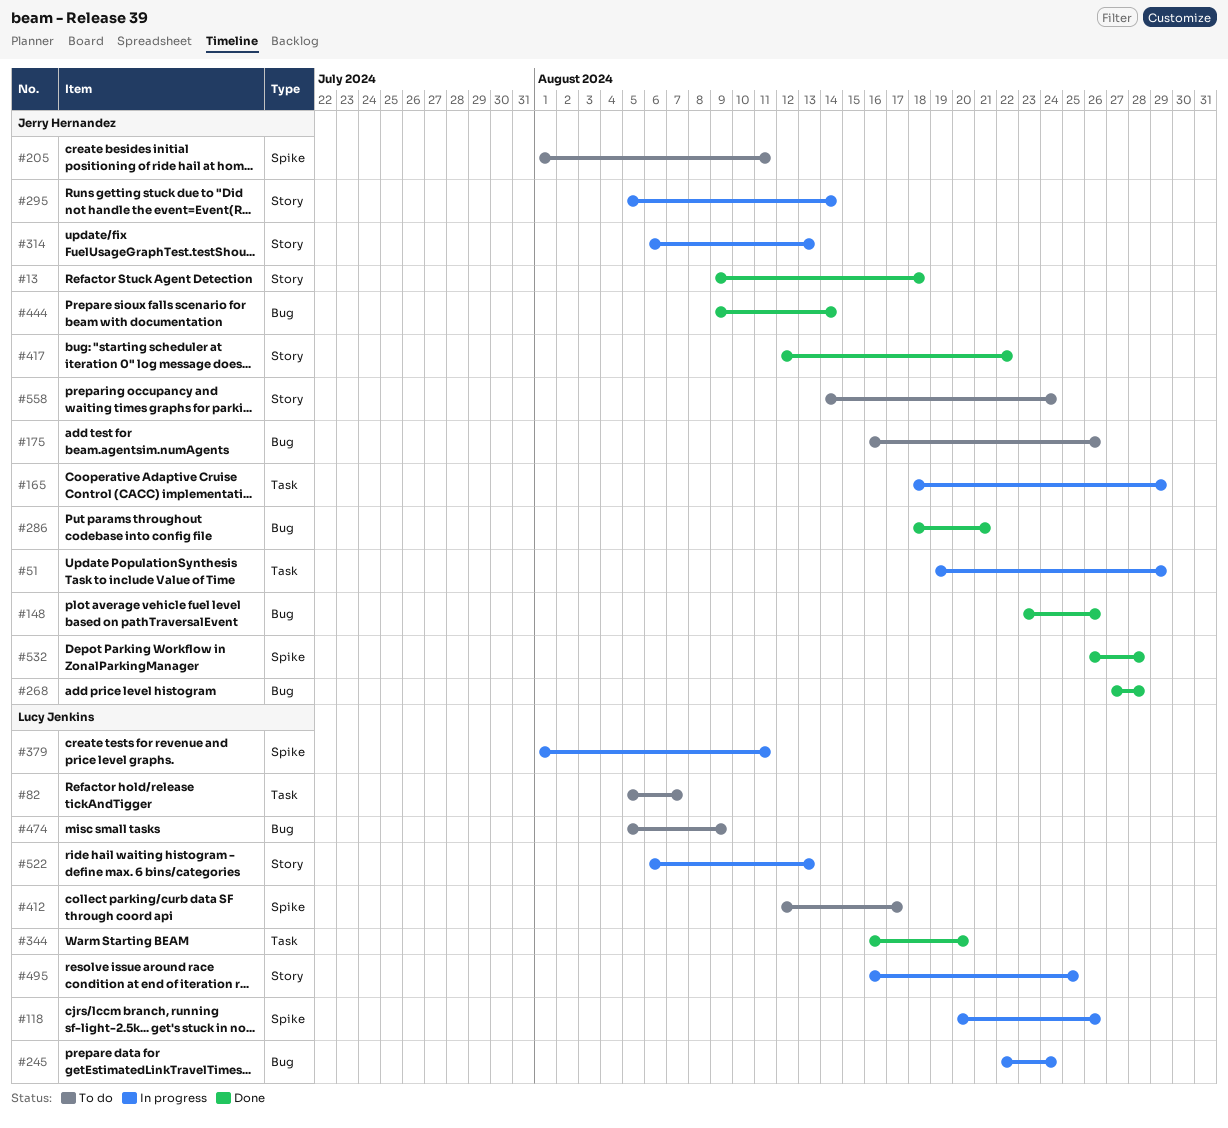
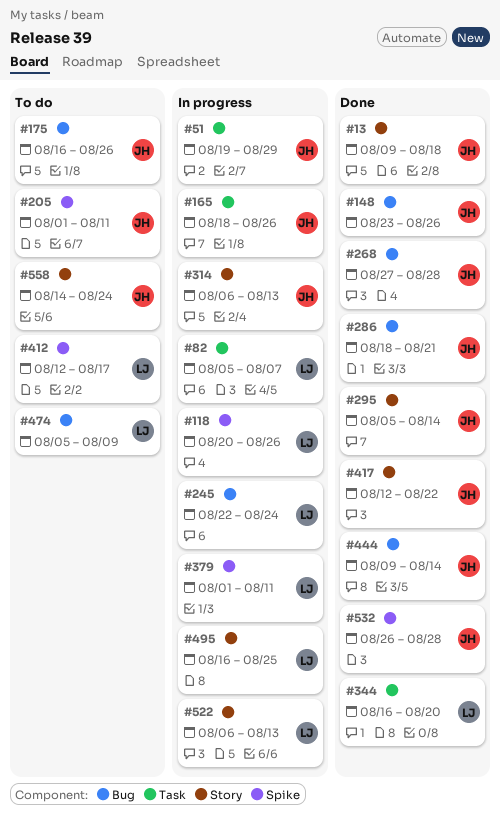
#82, status: To do -> In progress
#165, due: Aug 29 -> Aug 26
#295, status: In progress -> Done

